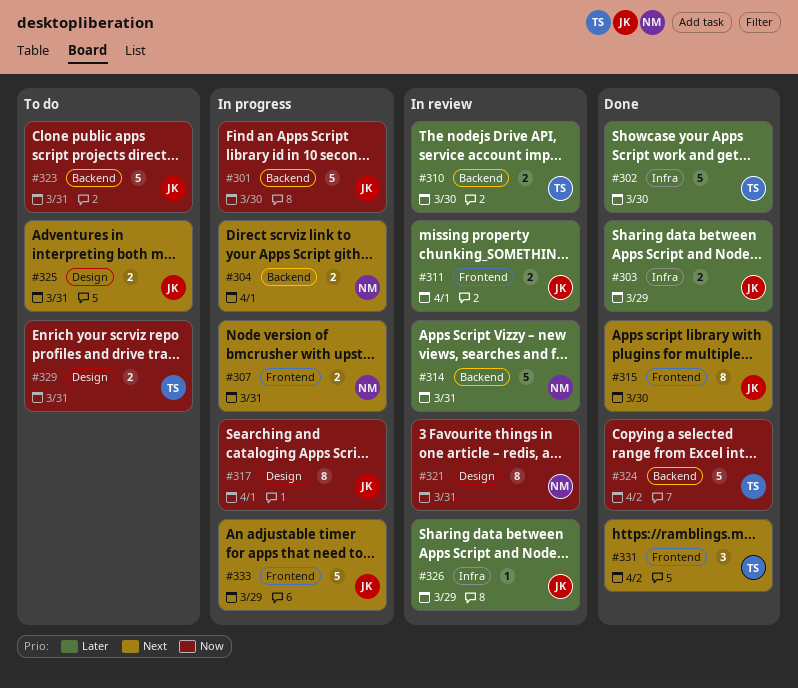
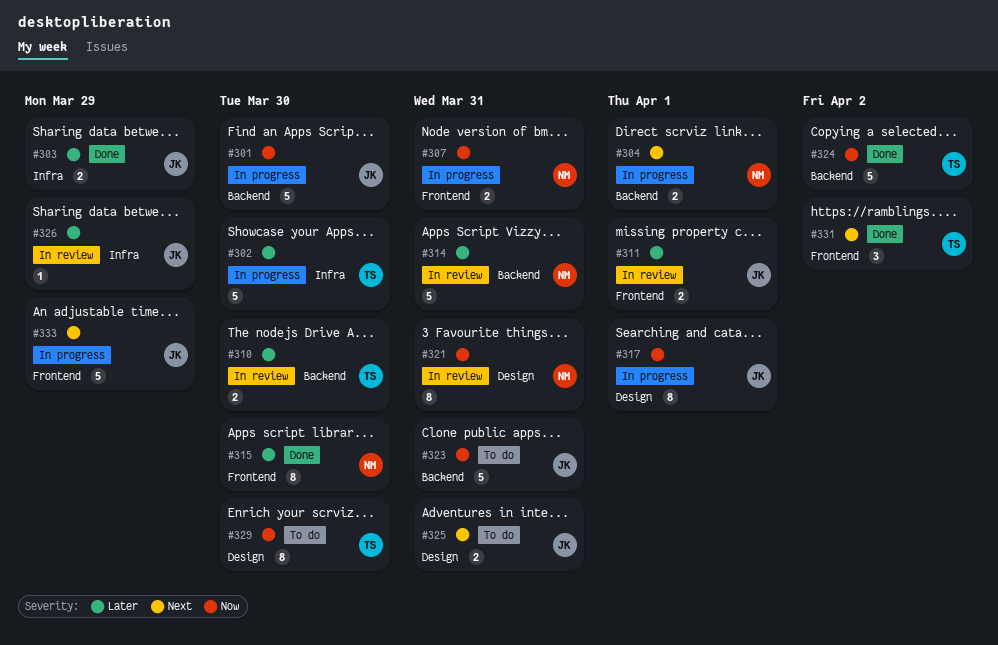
#302, status: Done -> In progress
#307, priority: Next -> Now
#315, owner: JK -> NM
#315, priority: Next -> Later
#329, estimate: 2 -> 8
#329, due: Mar 31 -> Mar 30

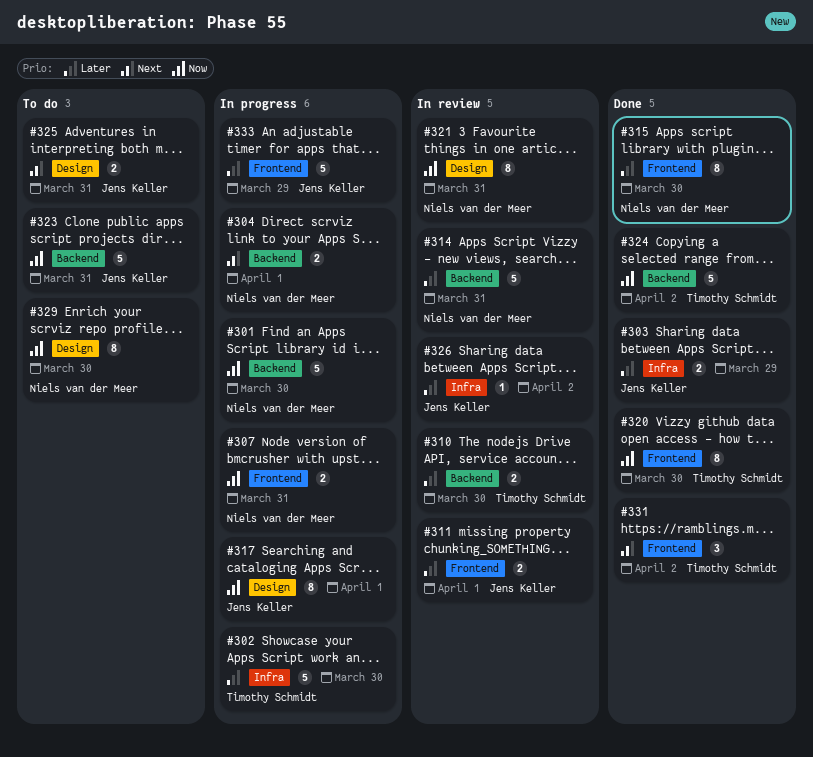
#301, owner: Jens Keller -> Niels van der Meer
#320: none -> present
#326, due: Mar 29 -> Apr 2
#329, owner: Timothy Schmidt -> Niels van der Meer
#333, priority: Next -> Later

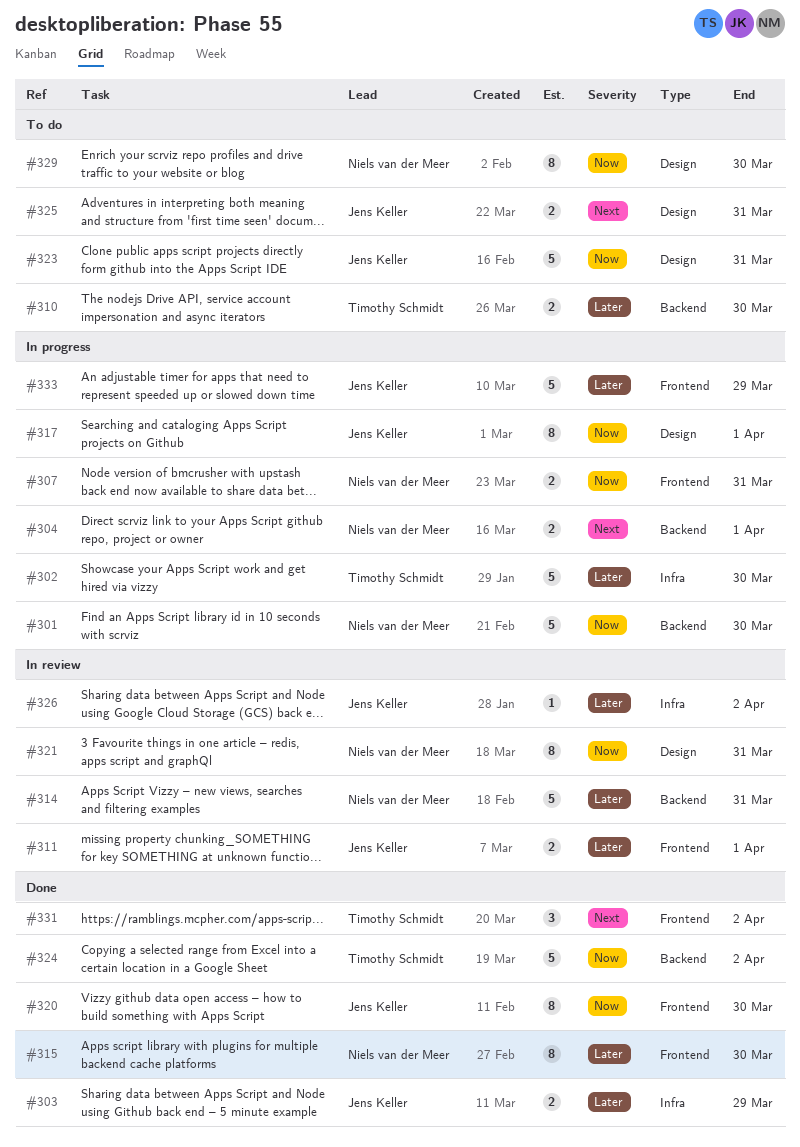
#310, status: In review -> To do
#320, owner: Timothy Schmidt -> Jens Keller
#323, label: Backend -> Design

